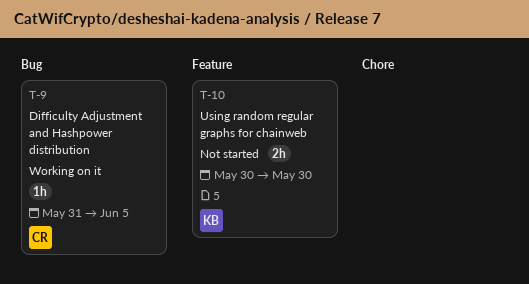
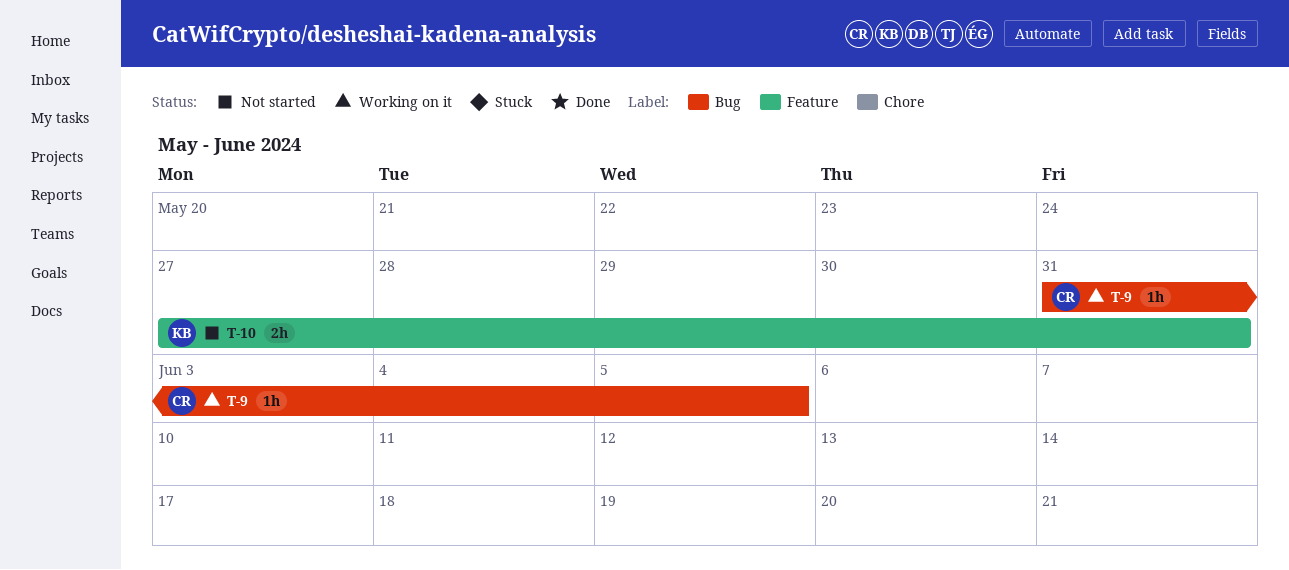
T-10, start: May 30 -> May 27
T-10, due: May 30 -> May 31

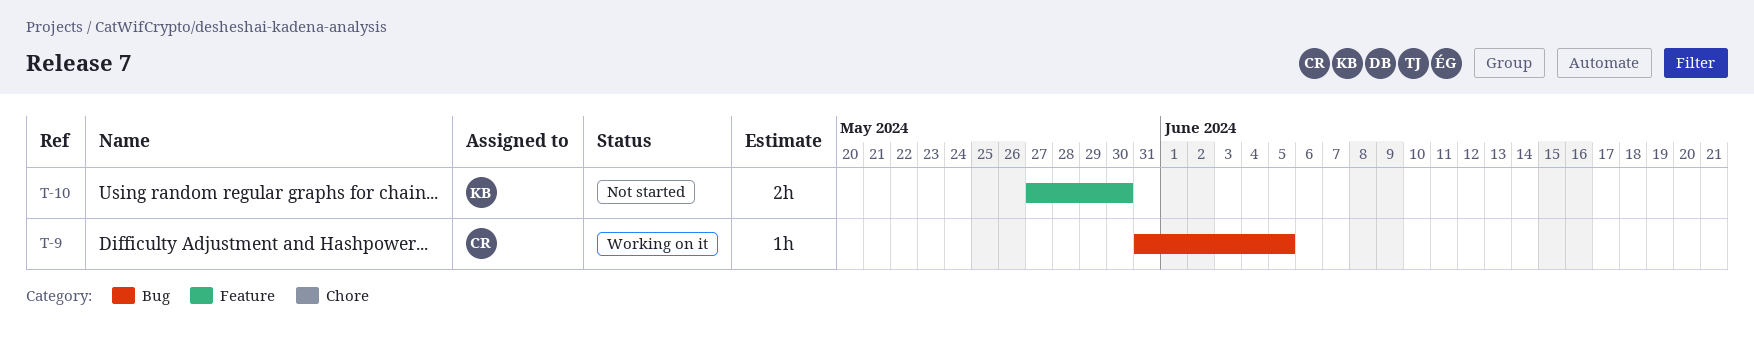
T-10, due: May 31 -> May 30

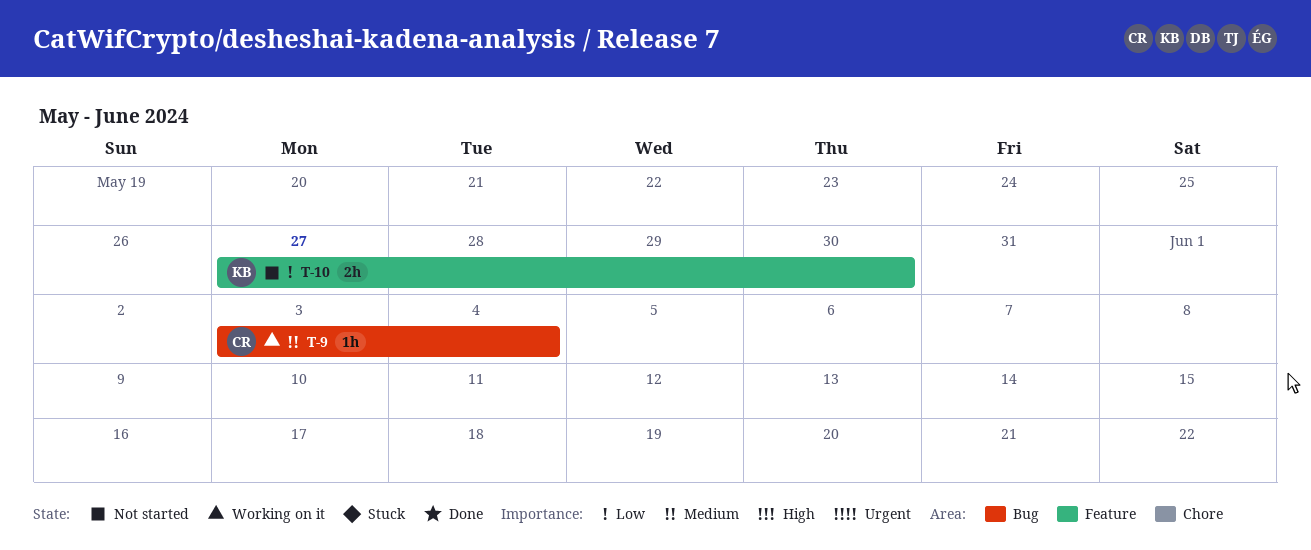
T-9, start: May 31 -> Jun 3
T-9, due: Jun 5 -> Jun 4

